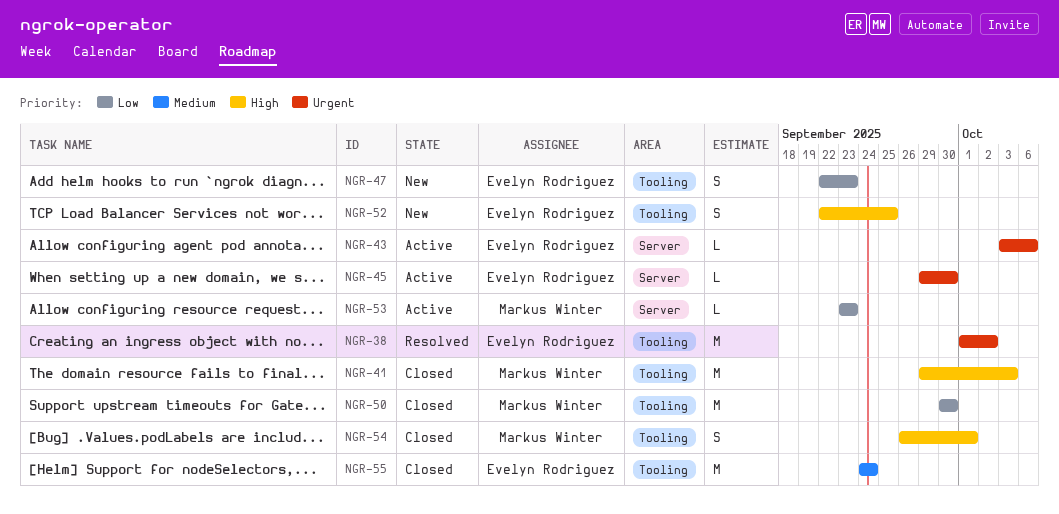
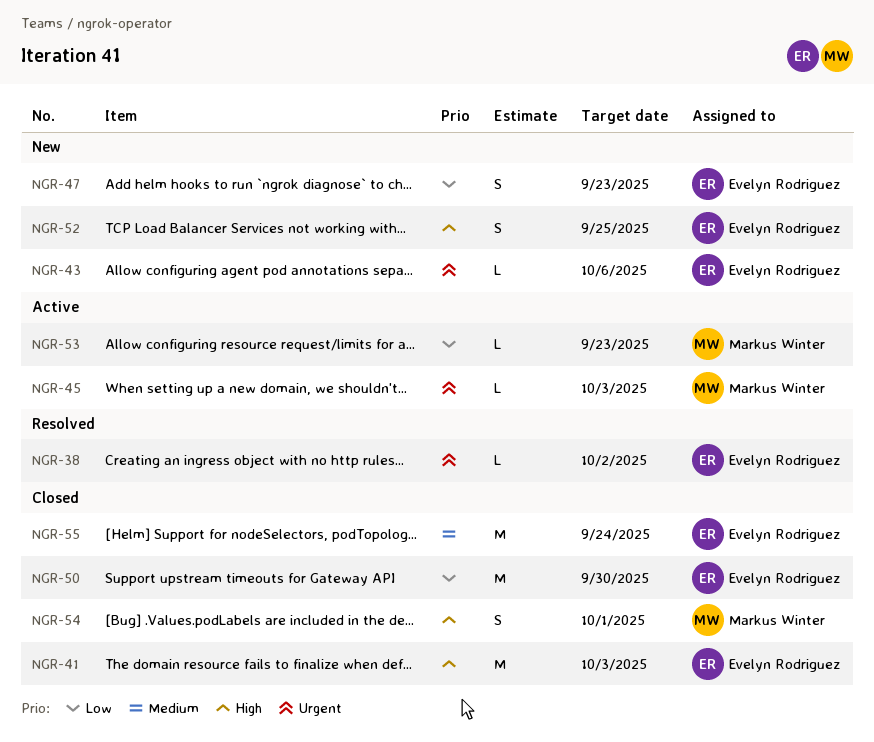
NGR-38, estimate: M -> L
NGR-41, owner: Markus Winter -> Evelyn Rodriguez
NGR-43, status: Active -> New
NGR-45, owner: Evelyn Rodriguez -> Markus Winter
NGR-45, due: Sep 30 -> Oct 3
NGR-50, owner: Markus Winter -> Evelyn Rodriguez

